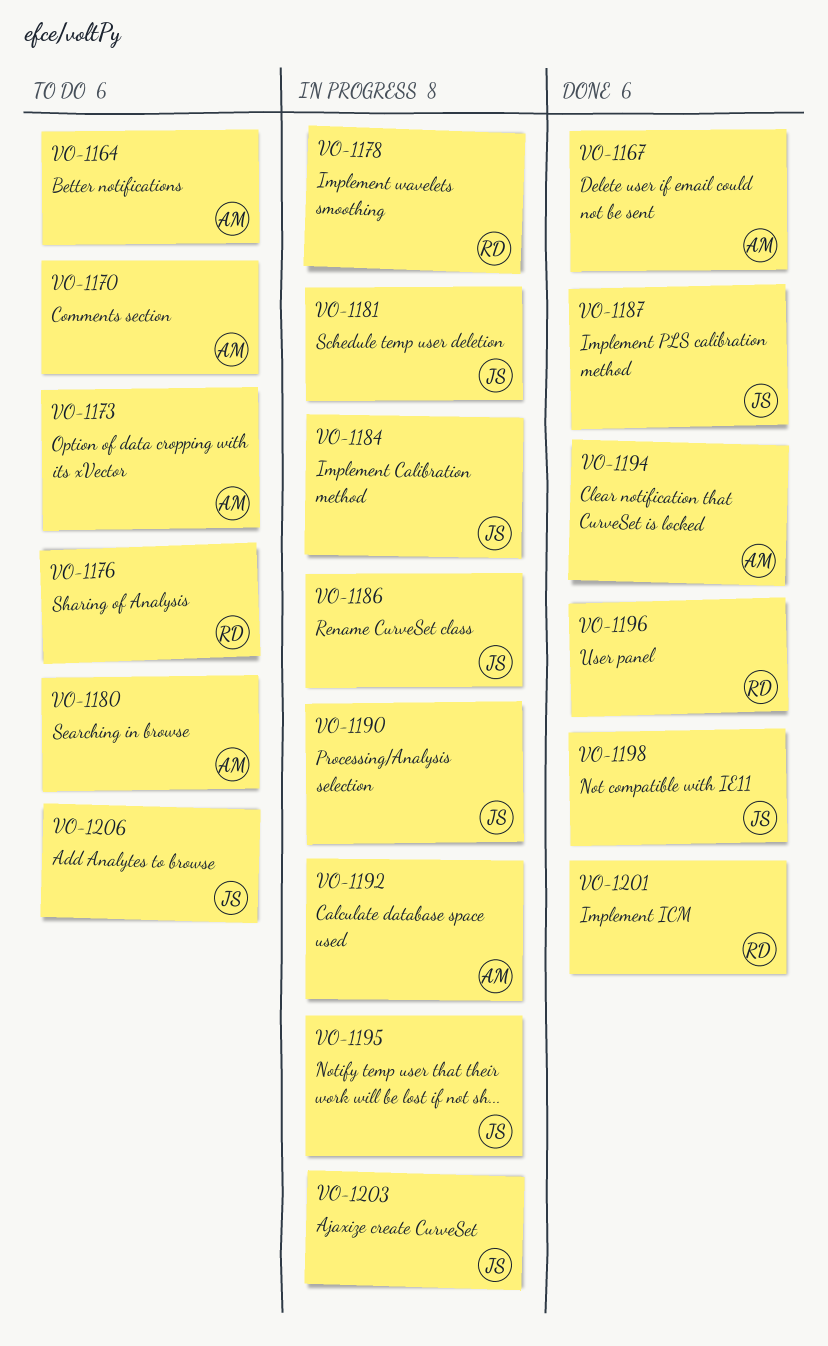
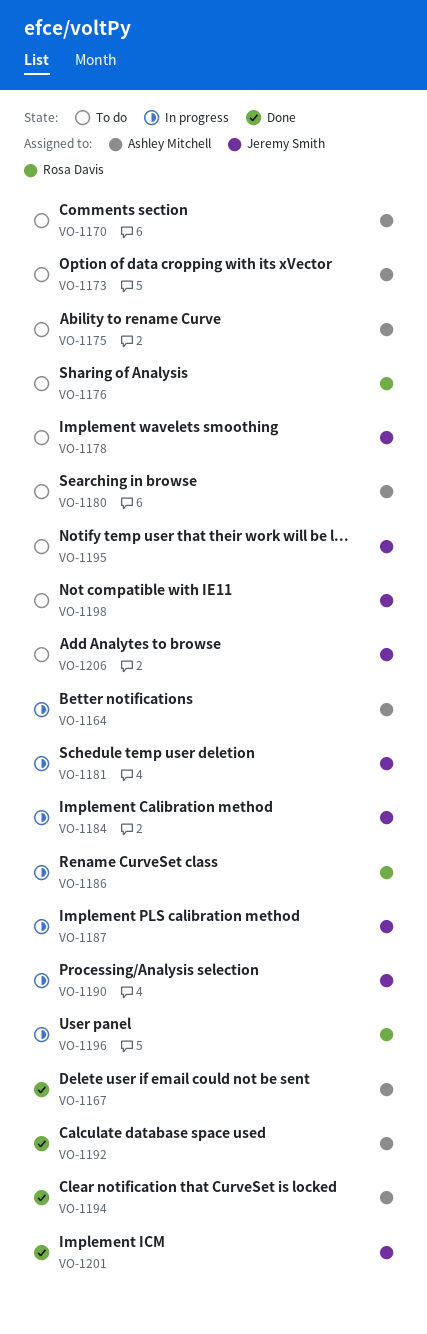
VO-1164, status: To do -> In progress
VO-1175: none -> present
VO-1178, status: In progress -> To do
VO-1178, owner: Rosa Davis -> Jeremy Smith
VO-1186, owner: Jeremy Smith -> Rosa Davis
VO-1187, status: Done -> In progress
VO-1192, status: In progress -> Done
VO-1195, status: In progress -> To do
VO-1196, status: Done -> In progress
VO-1198, status: Done -> To do
VO-1201, owner: Rosa Davis -> Jeremy Smith
VO-1203: present -> none

